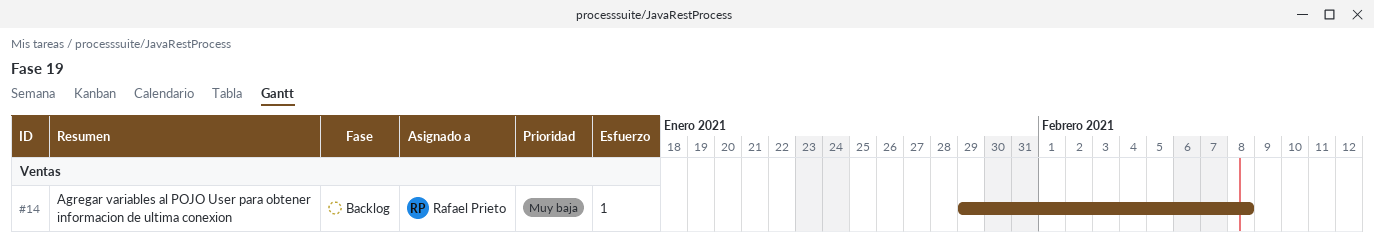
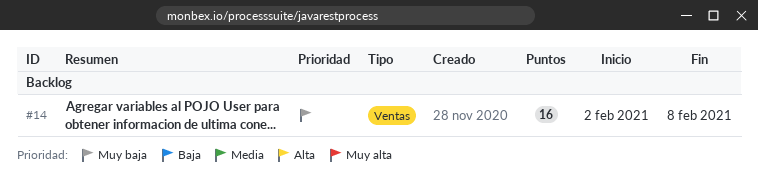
#14, estimate: 1 -> 16
#14, start: Jan 29 -> Feb 2

